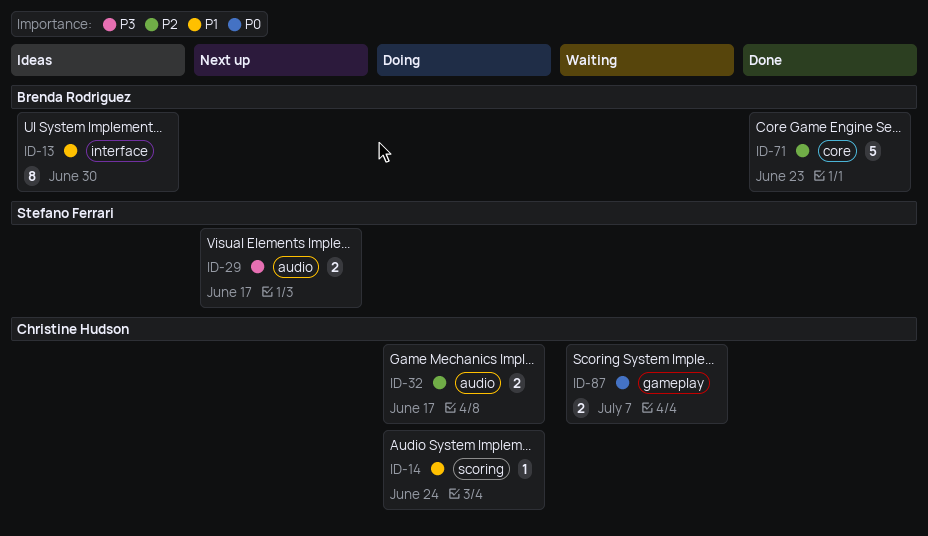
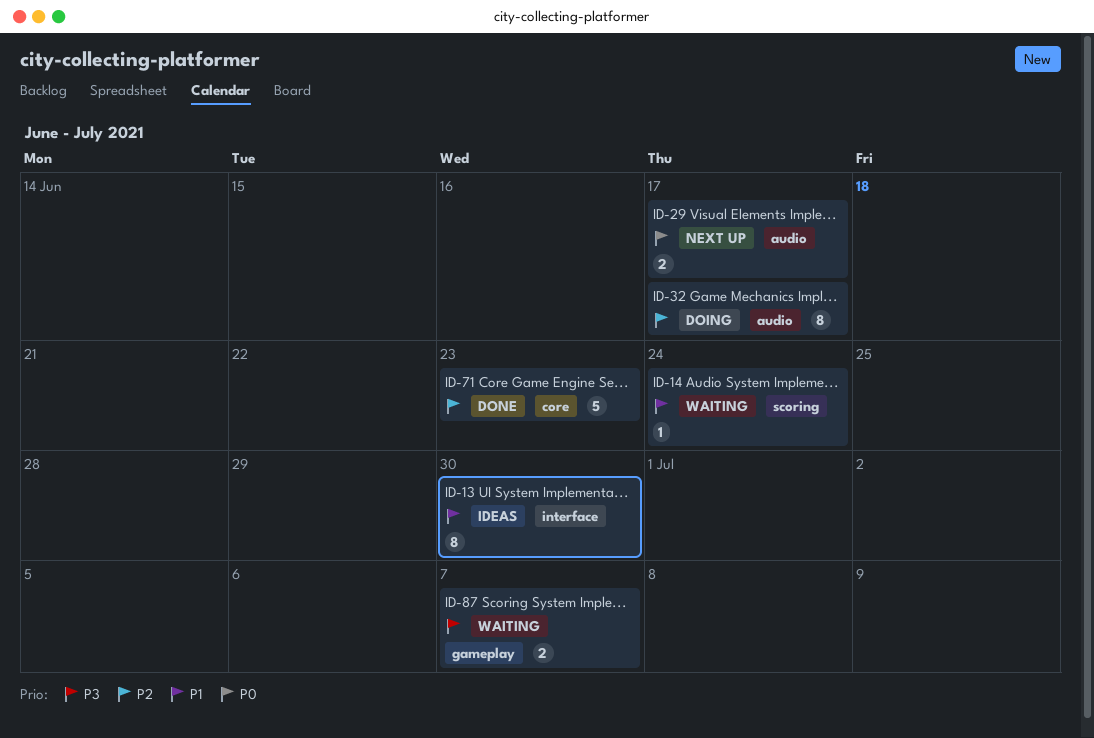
ID-14, status: Doing -> Waiting
ID-29, priority: P3 -> P0
ID-32, estimate: 2 -> 8
ID-87, priority: P0 -> P3

